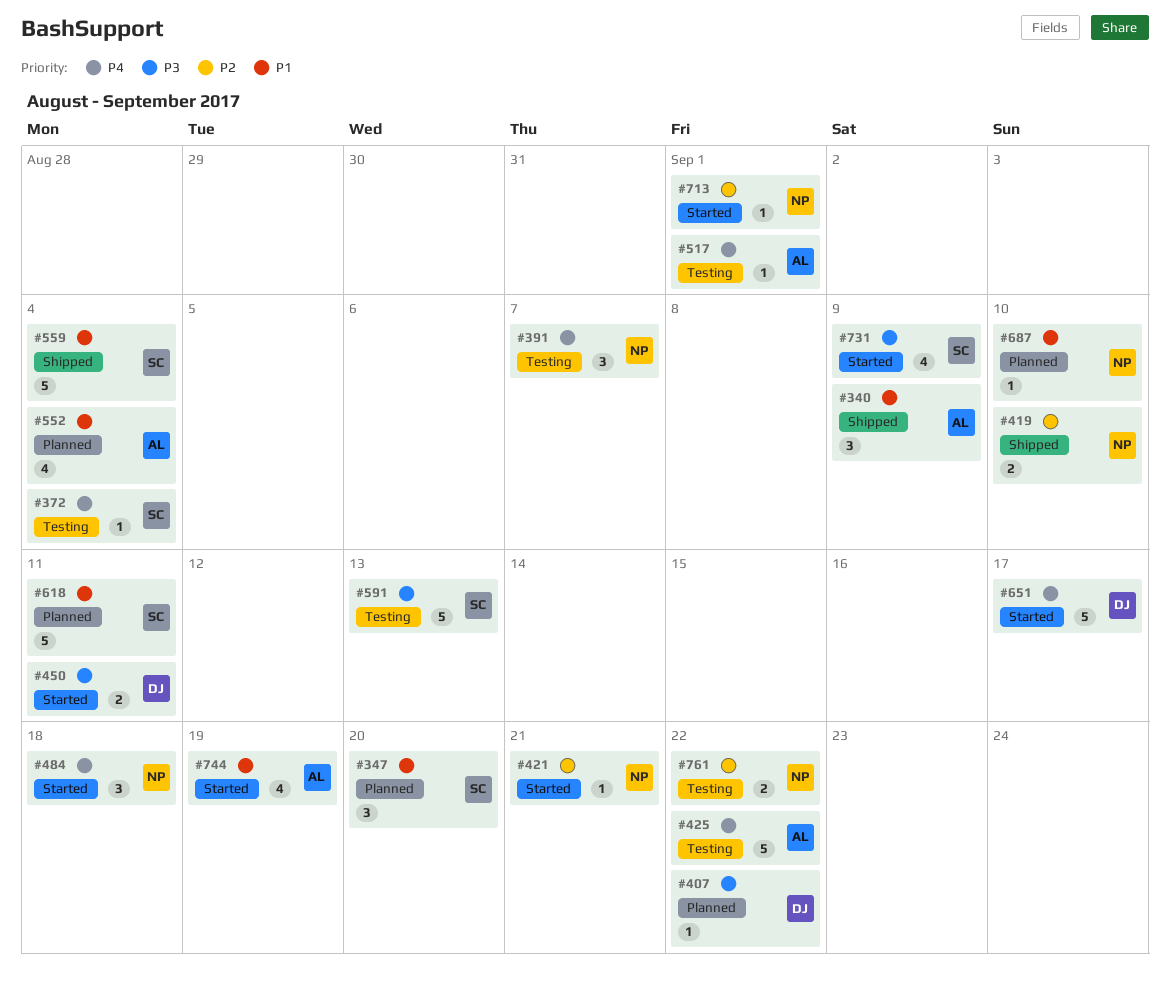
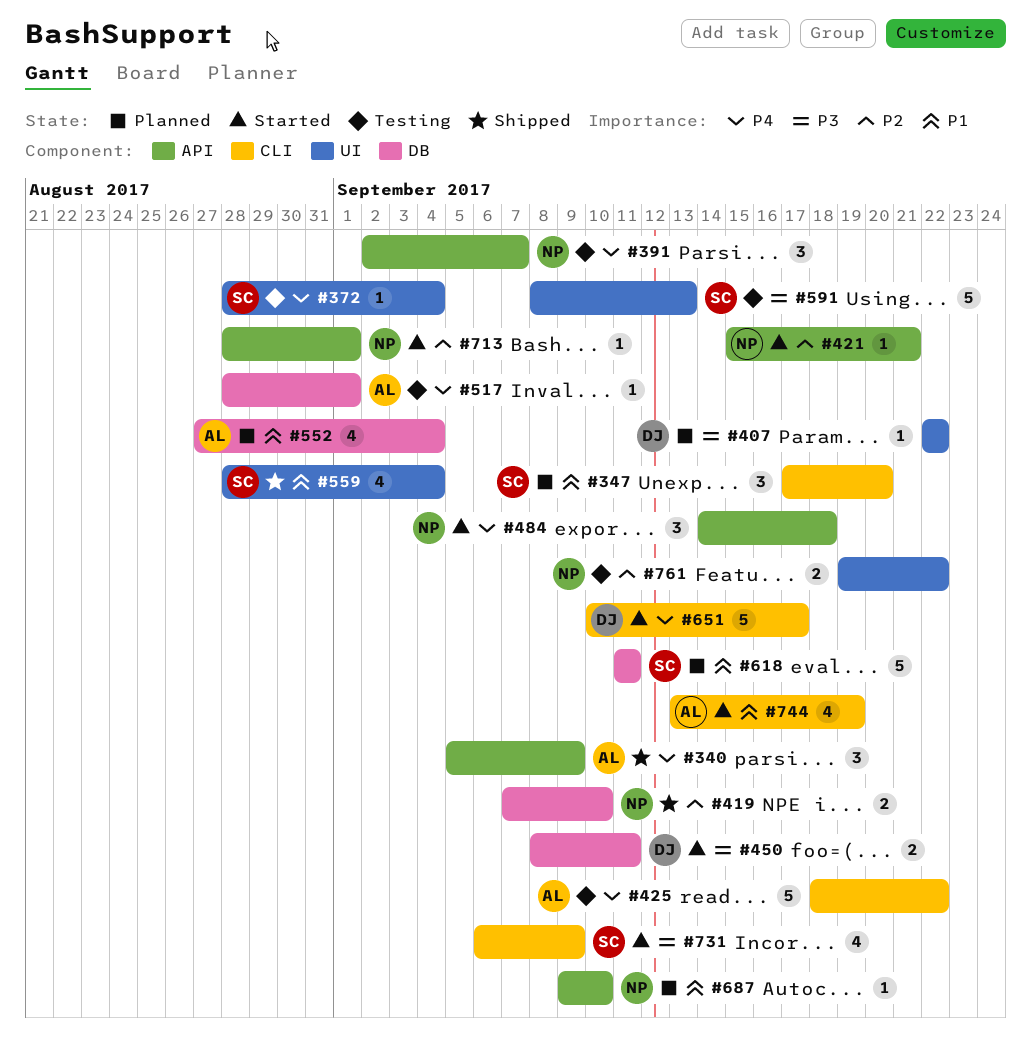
#340, priority: P1 -> P4
#559, estimate: 5 -> 4

